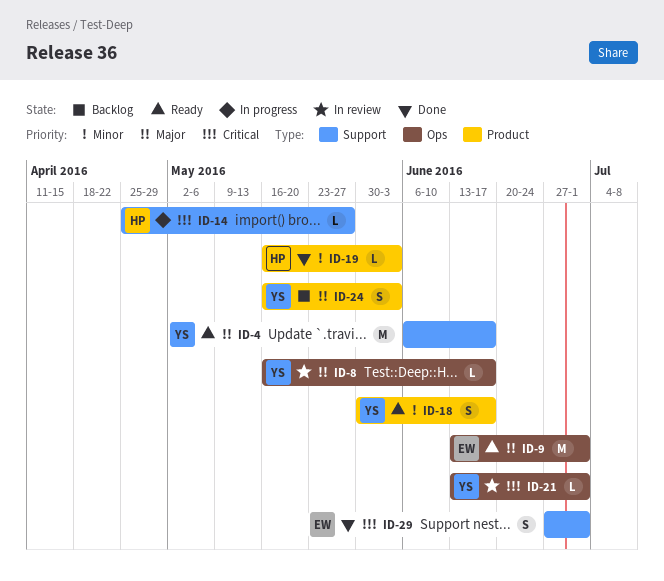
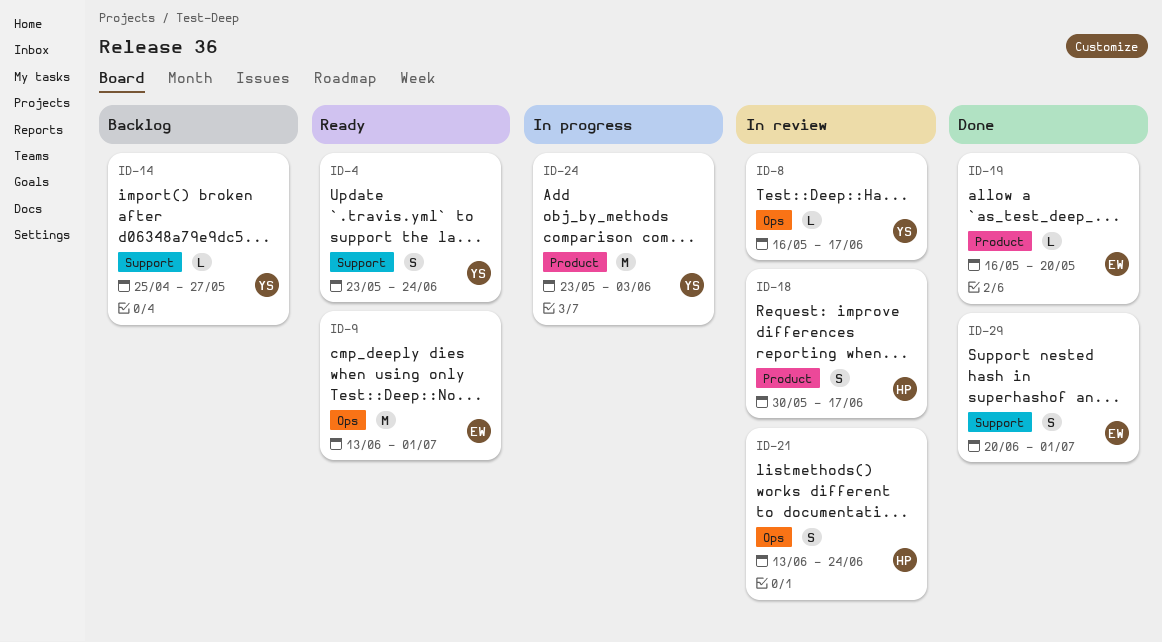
ID-4, estimate: M -> S
ID-4, start: Jun 6 -> May 23
ID-4, due: Jun 17 -> Jun 24
ID-14, status: In progress -> Backlog
ID-14, owner: HP -> YS
ID-18, status: Ready -> In review
ID-18, owner: YS -> HP
ID-19, owner: HP -> EW
ID-19, due: Jun 3 -> May 20
ID-21, owner: YS -> HP
ID-21, estimate: L -> S
ID-21, due: Jul 1 -> Jun 24
ID-24, status: Backlog -> In progress
ID-24, estimate: S -> M
ID-24, start: May 16 -> May 23
ID-29, start: Jun 27 -> Jun 20

